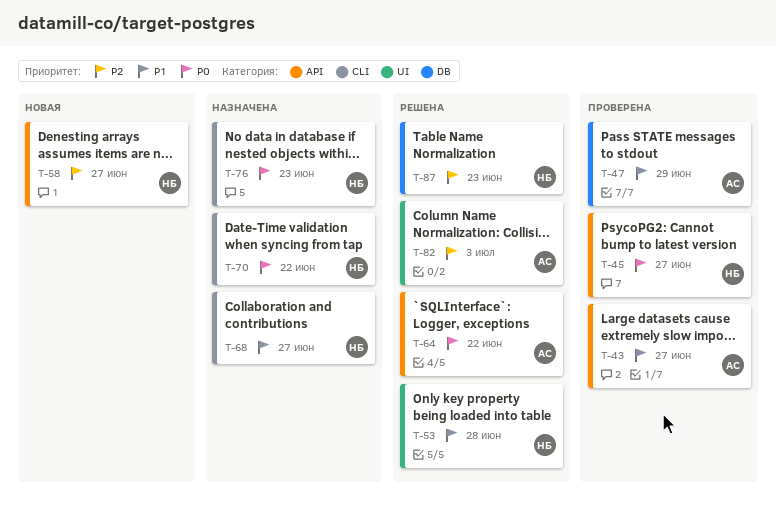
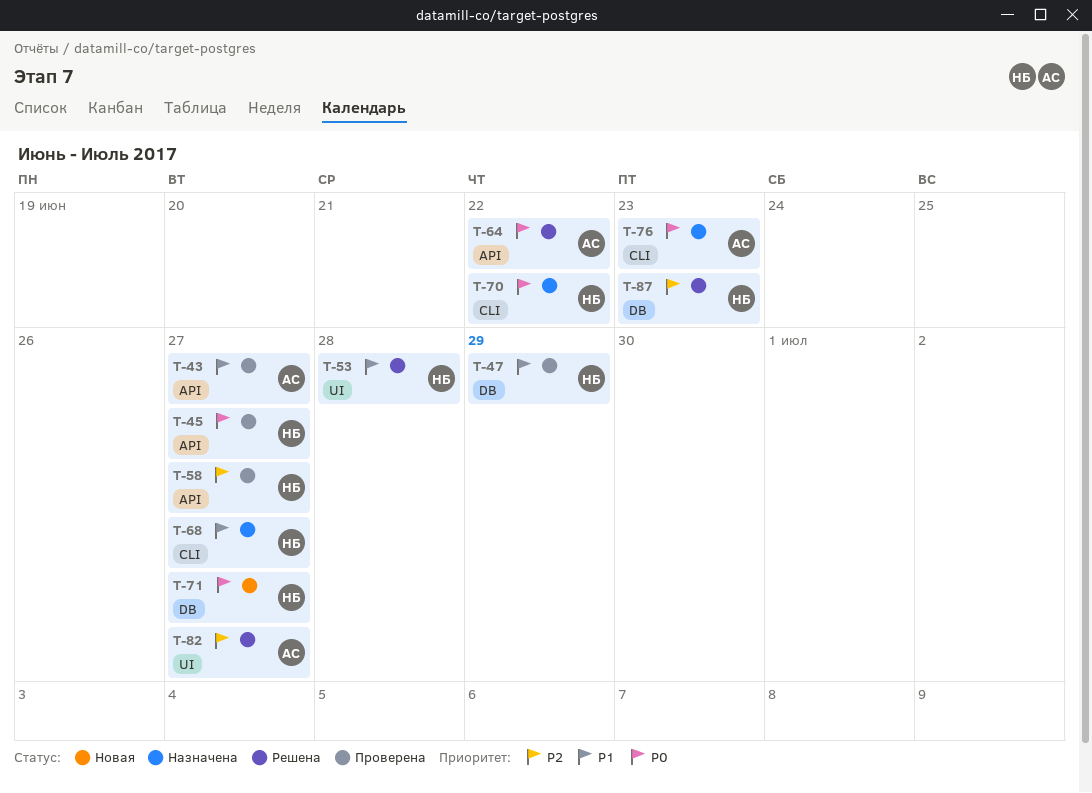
T-47, owner: АС -> НБ
T-58, status: Новая -> Проверена
T-71: none -> present
T-76, owner: НБ -> АС
T-82, due: Jul 3 -> Jun 27

